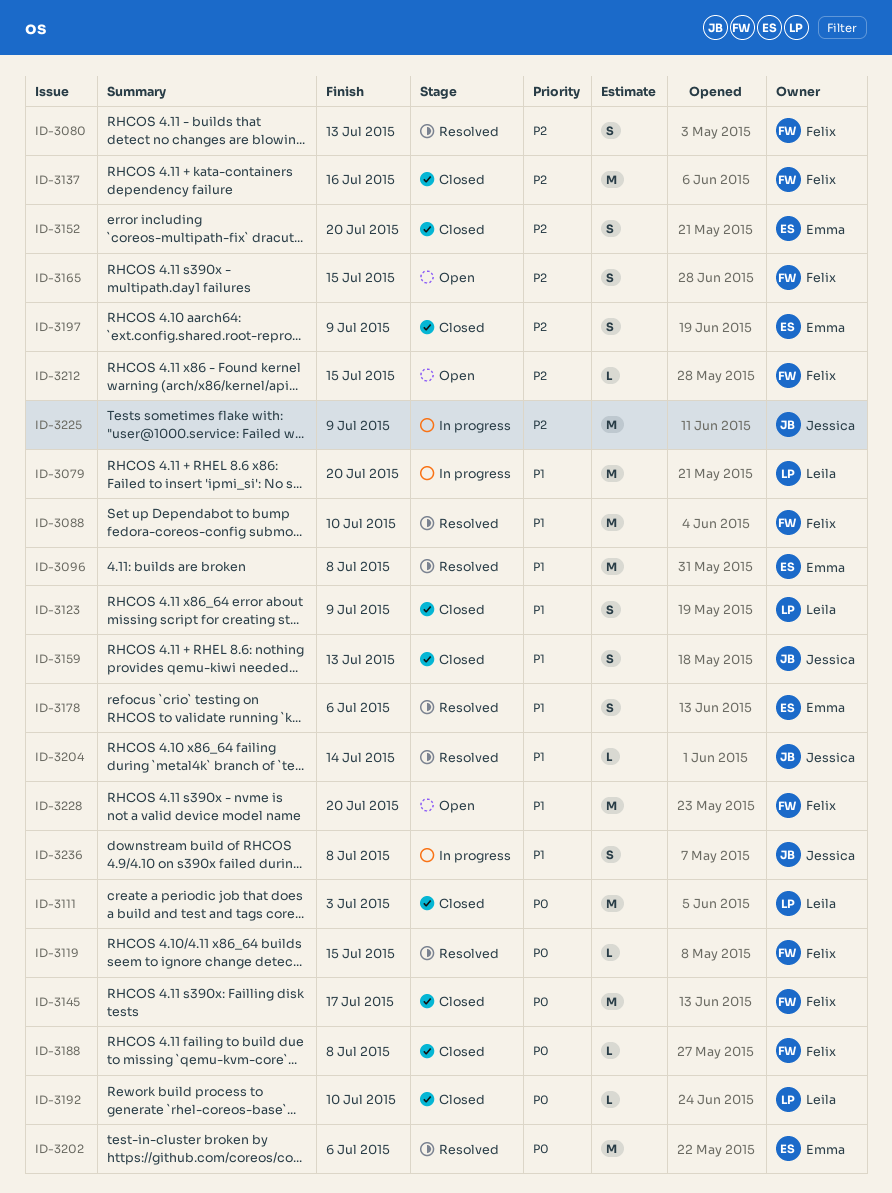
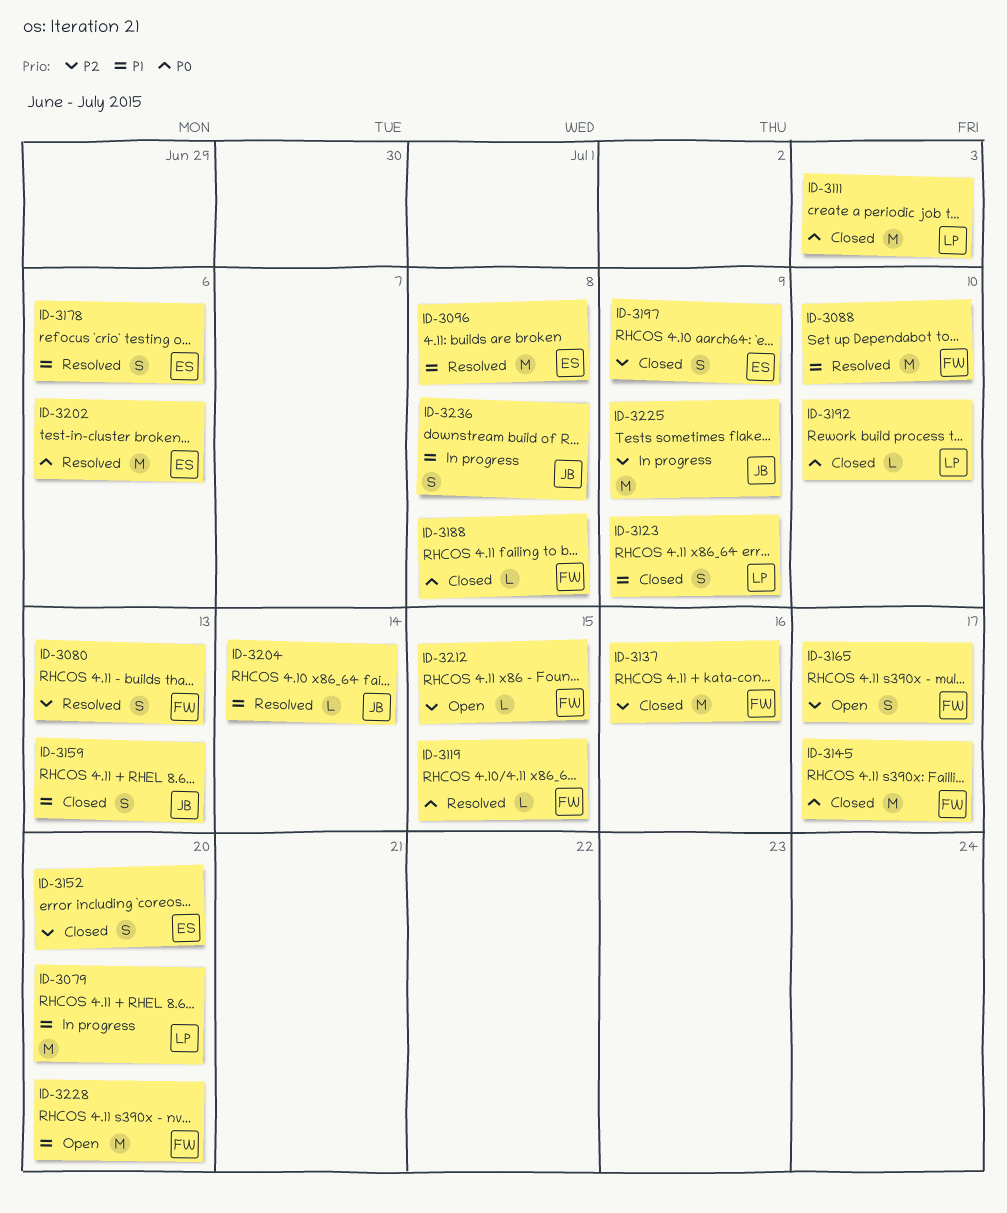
ID-3165, due: Jul 15 -> Jul 17

